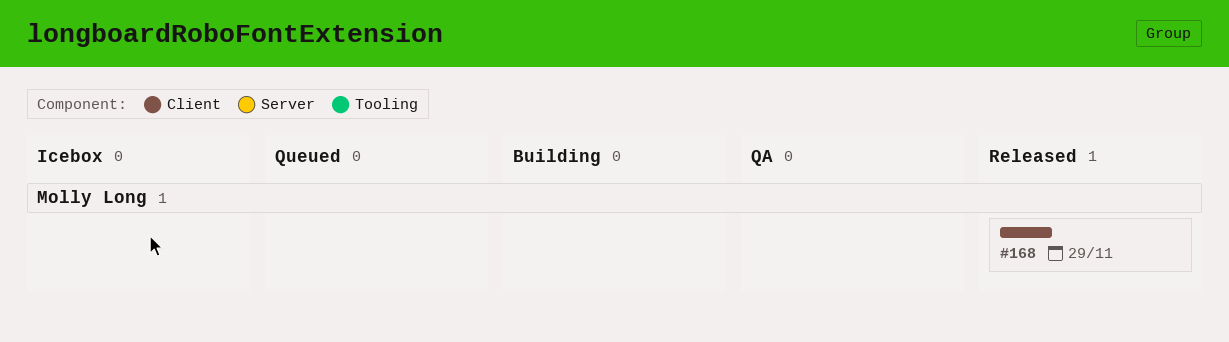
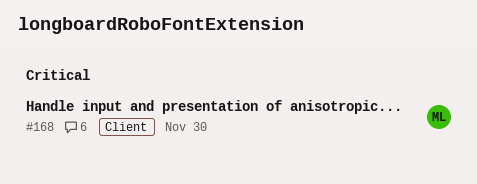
#168, due: Nov 29 -> Nov 30

